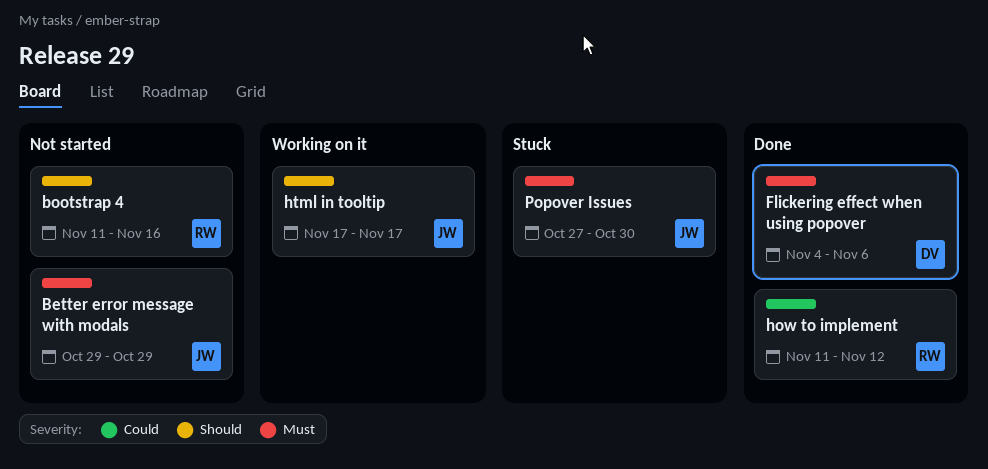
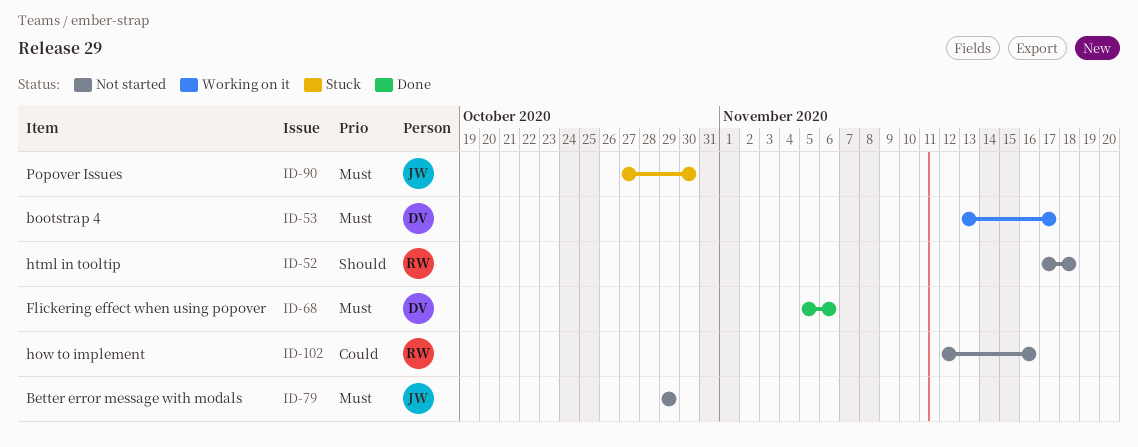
bootstrap 4, status: Not started -> Working on it
bootstrap 4, owner: RW -> DV
bootstrap 4, priority: Should -> Must
bootstrap 4, start: Nov 11 -> Nov 13
bootstrap 4, due: Nov 16 -> Nov 17
Flickering effect when using popover, start: Nov 4 -> Nov 5
how to implement, status: Done -> Not started
how to implement, start: Nov 11 -> Nov 12
how to implement, due: Nov 12 -> Nov 16
html in tooltip, status: Working on it -> Not started
html in tooltip, owner: JW -> RW
html in tooltip, due: Nov 17 -> Nov 18

